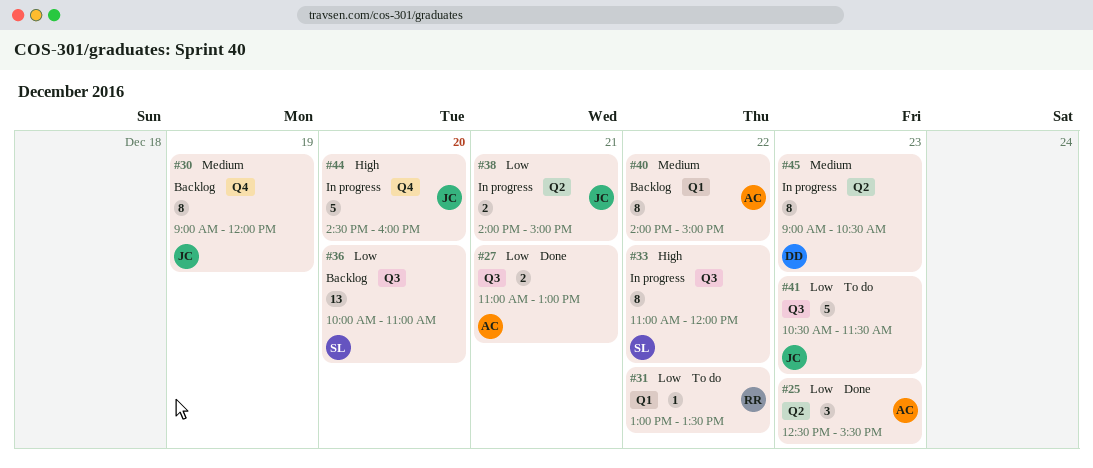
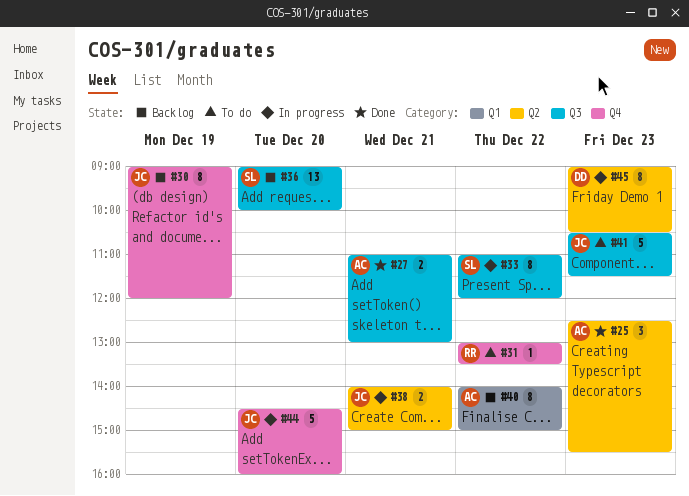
#31, label: Q1 -> Q4
#36, begins: 10:00 -> 09:00
#36, ends: 11:00 -> 10:00

